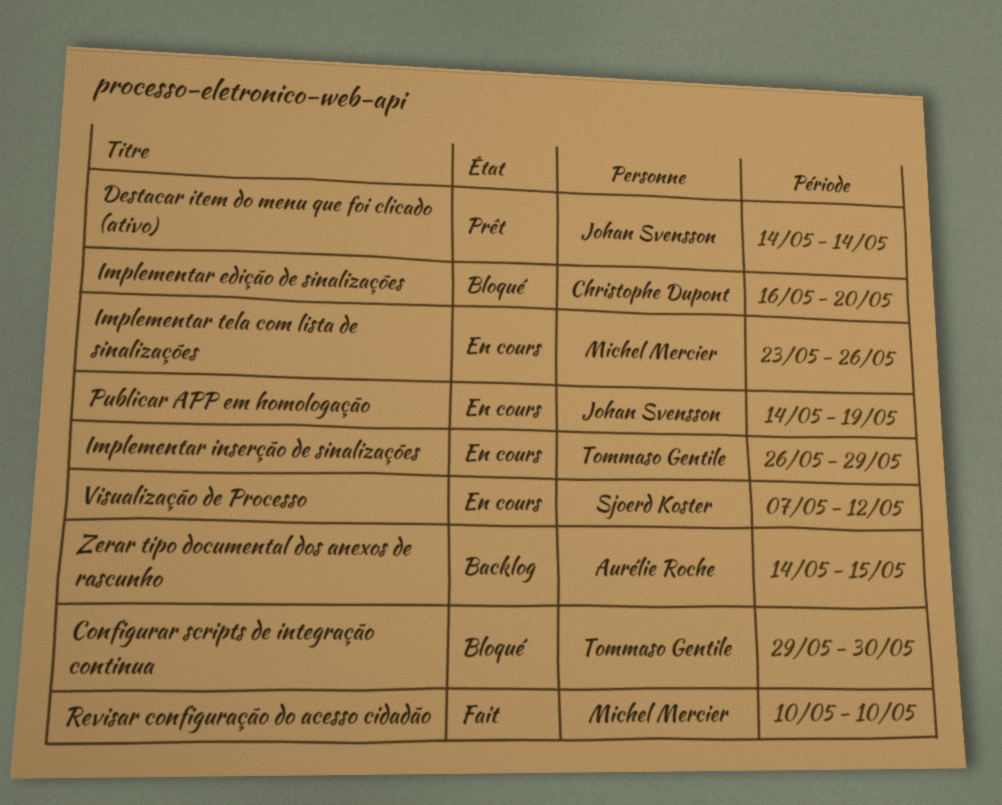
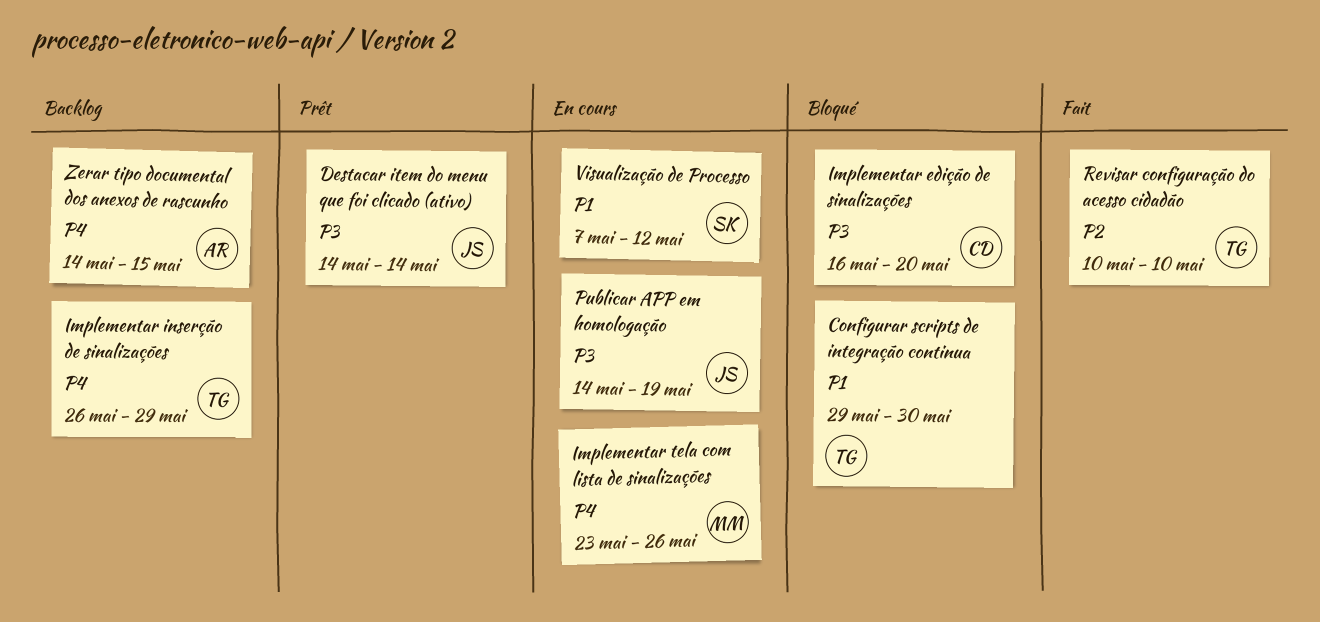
Implementar inserção de sinalizações, status: En cours -> Backlog
Revisar configuração do acesso cidadão, owner: Michel Mercier -> Tommaso Gentile

